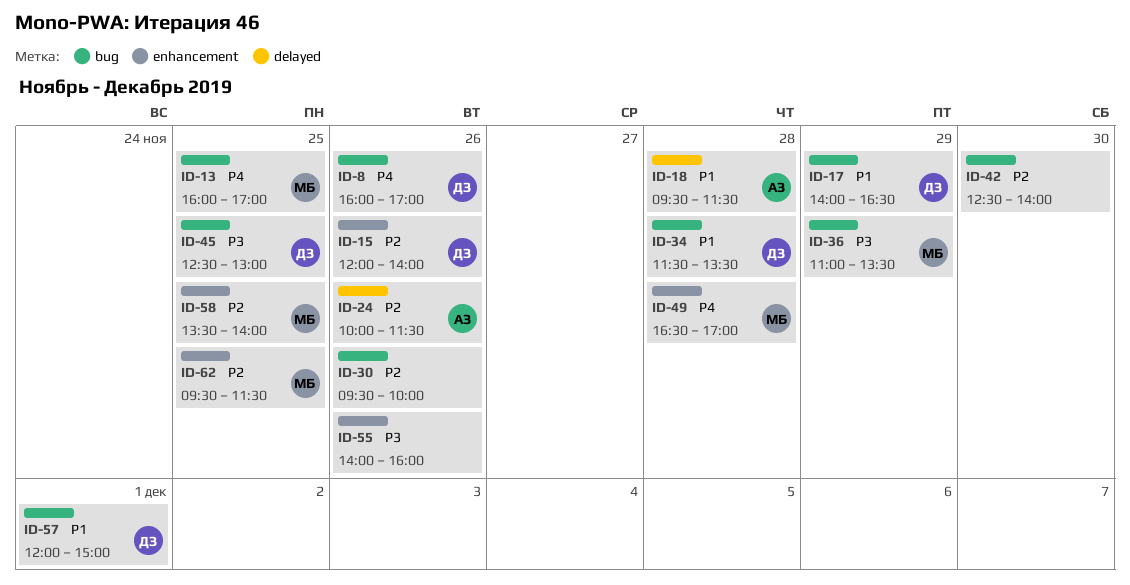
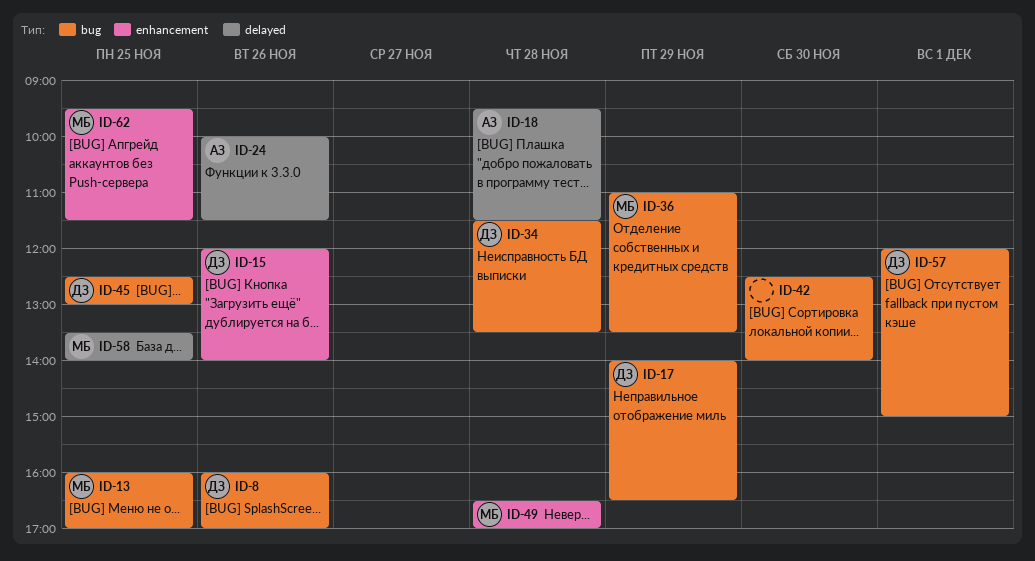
ID-30: present -> none
ID-55: present -> none
ID-58, label: enhancement -> delayed

